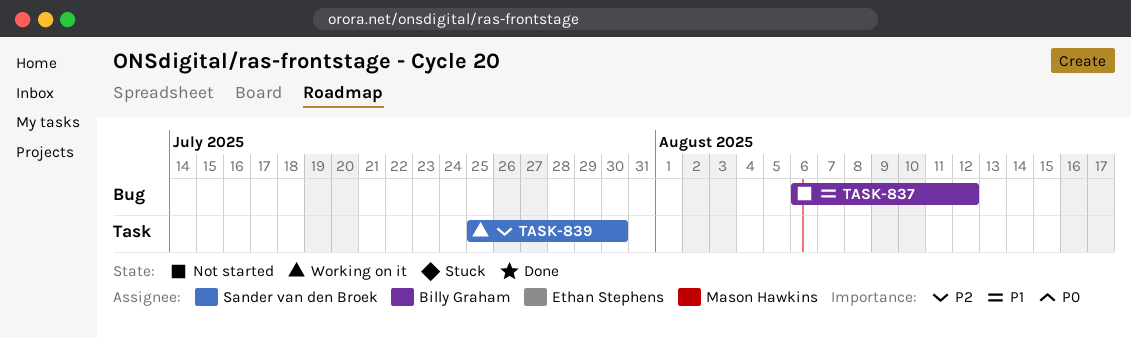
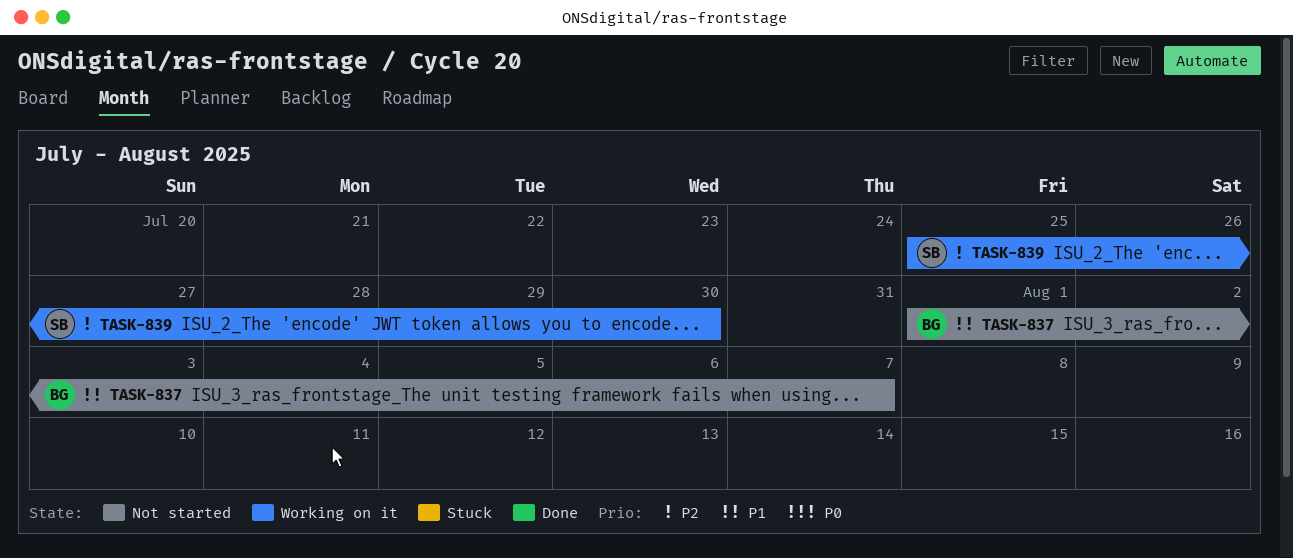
TASK-837, start: Aug 6 -> Aug 1
TASK-837, due: Aug 12 -> Aug 7

